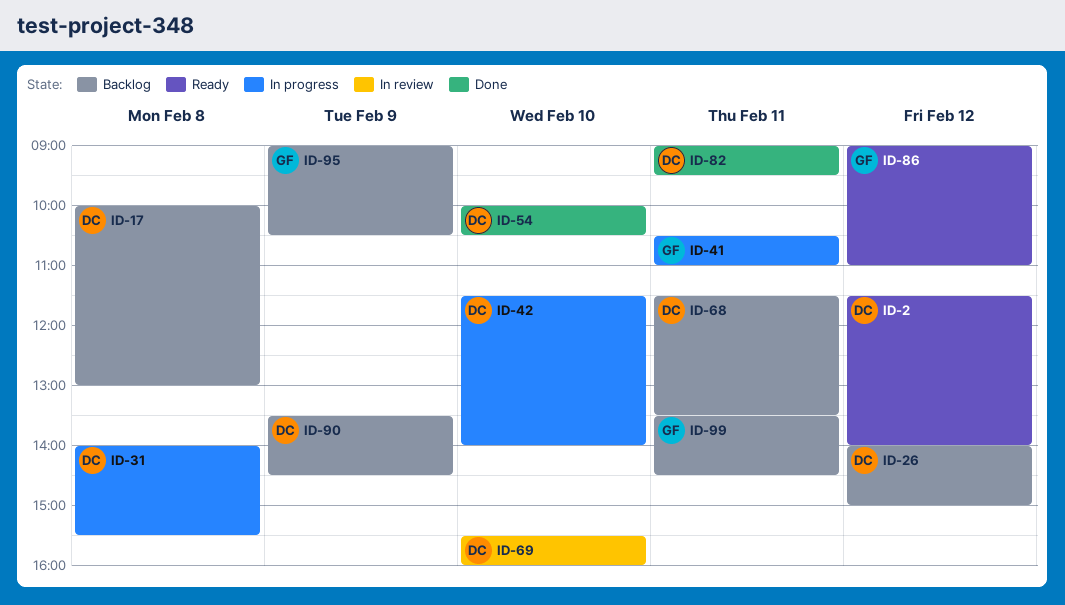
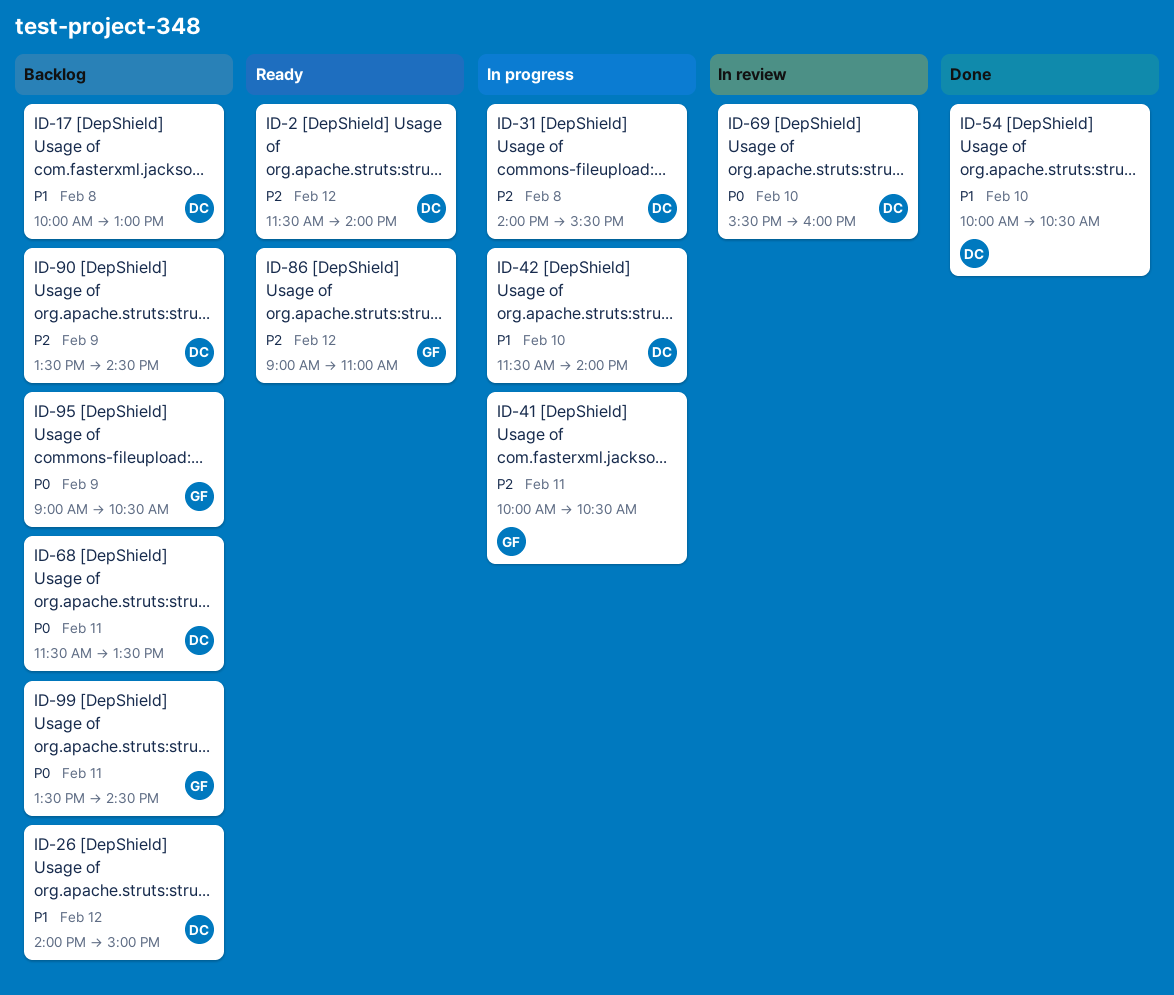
ID-41, begins: 10:30 -> 10:00
ID-41, ends: 11:00 -> 10:30
ID-82: present -> none

